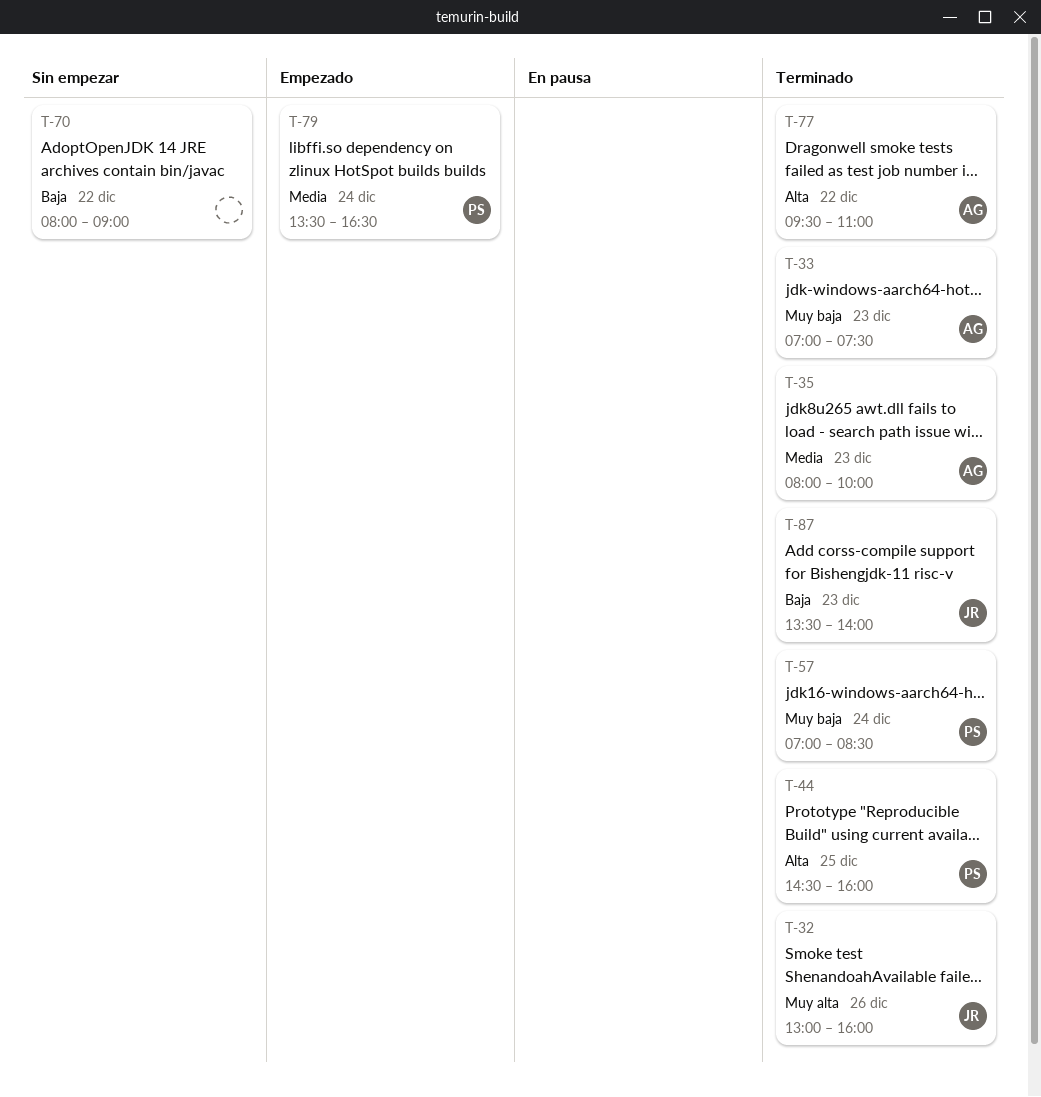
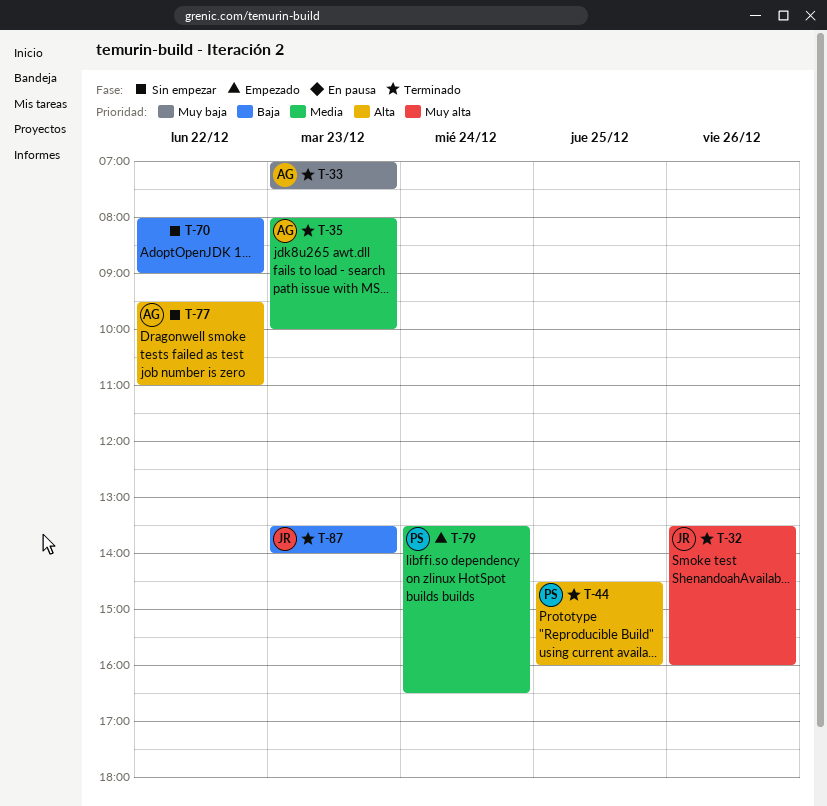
T-32, begins: 13:00 -> 13:30
T-57: present -> none
T-77, status: Terminado -> Sin empezar

